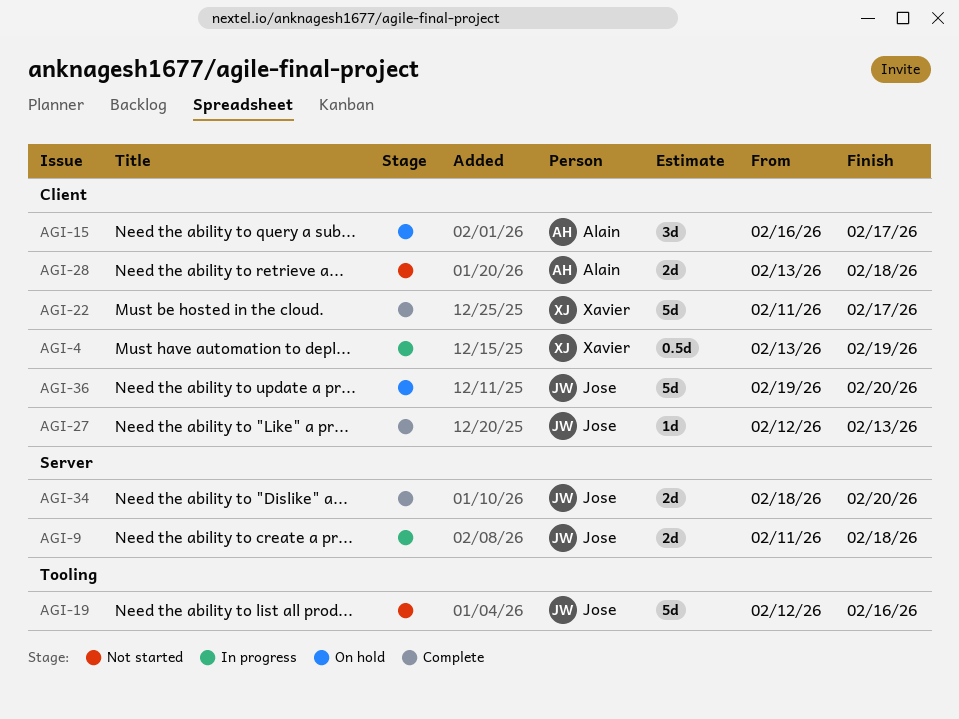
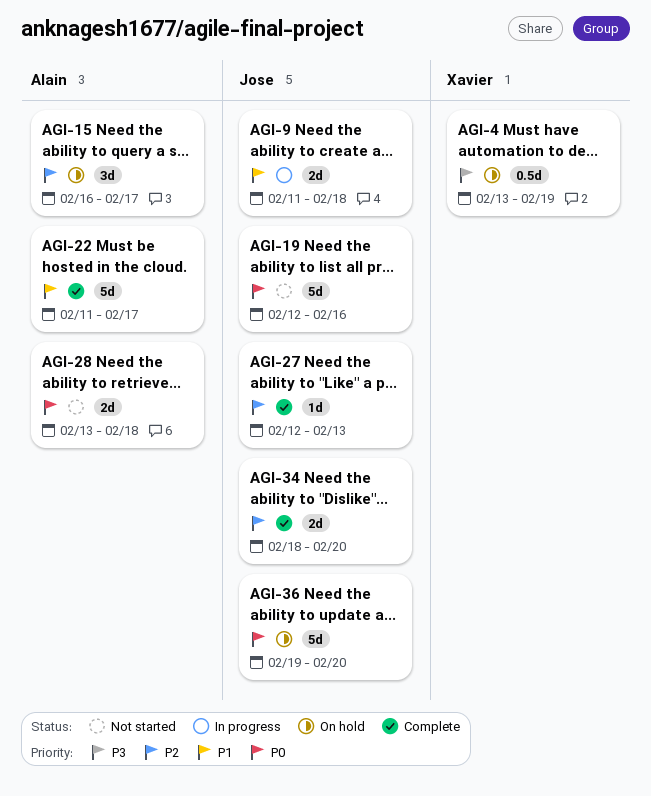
AGI-4, status: In progress -> On hold
AGI-22, owner: Xavier -> Alain

